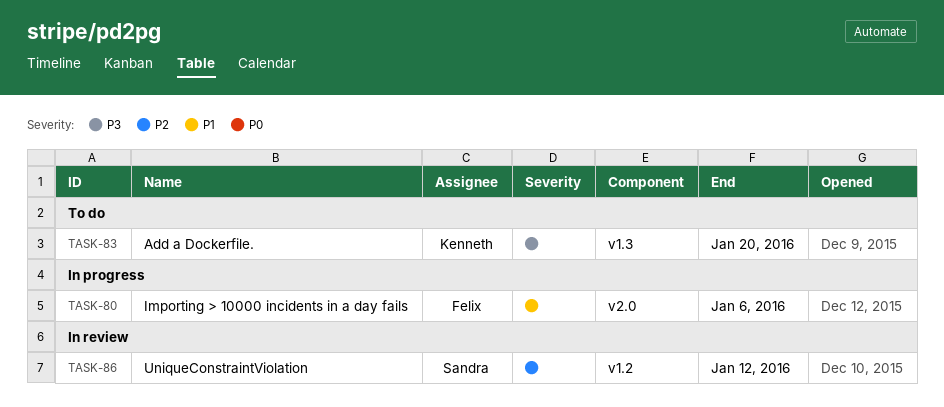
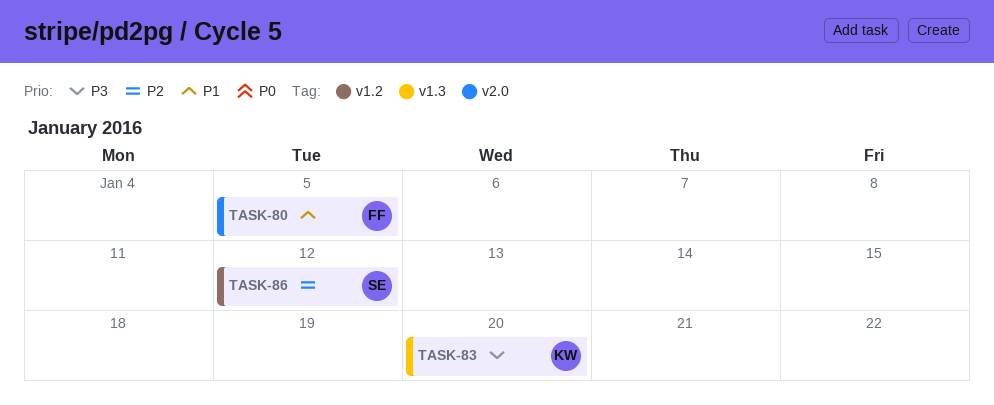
TASK-80, due: Jan 6 -> Jan 5

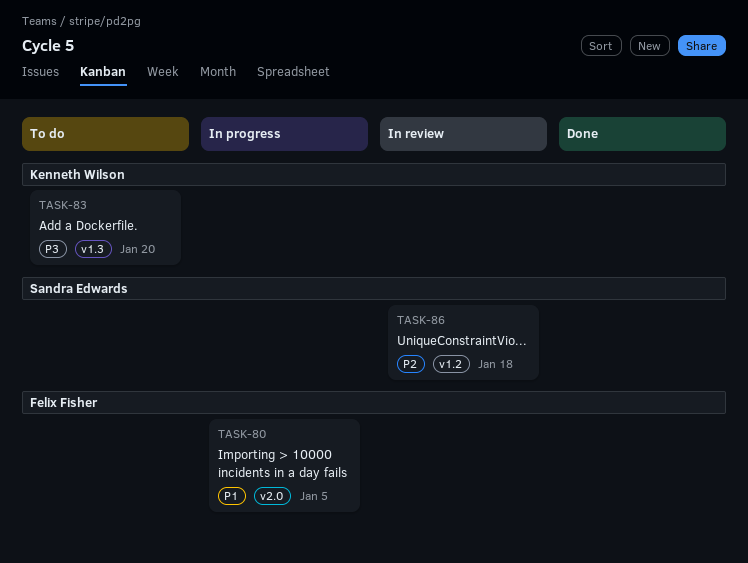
TASK-86, due: Jan 12 -> Jan 18

